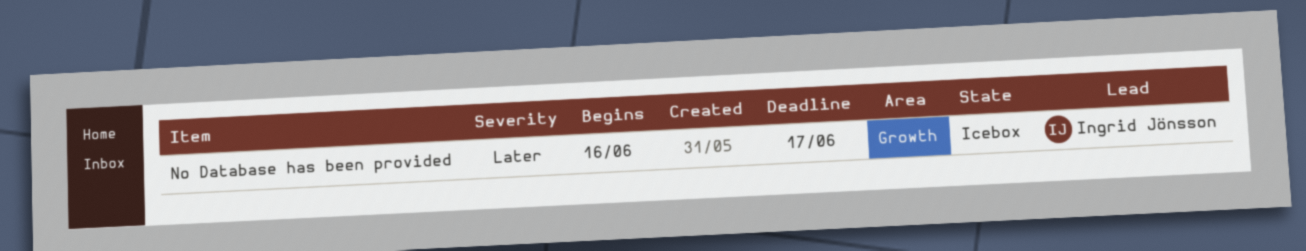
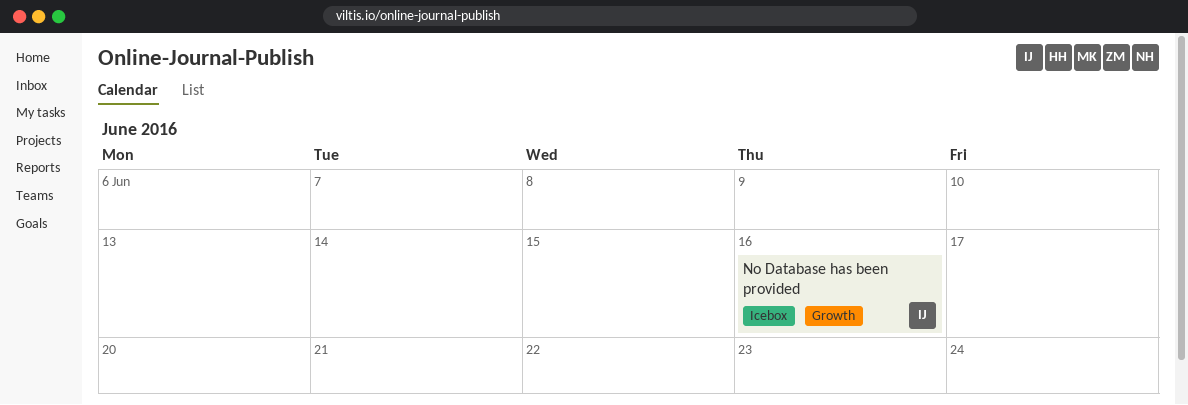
No Database has been provided, due: Jun 17 -> Jun 16

